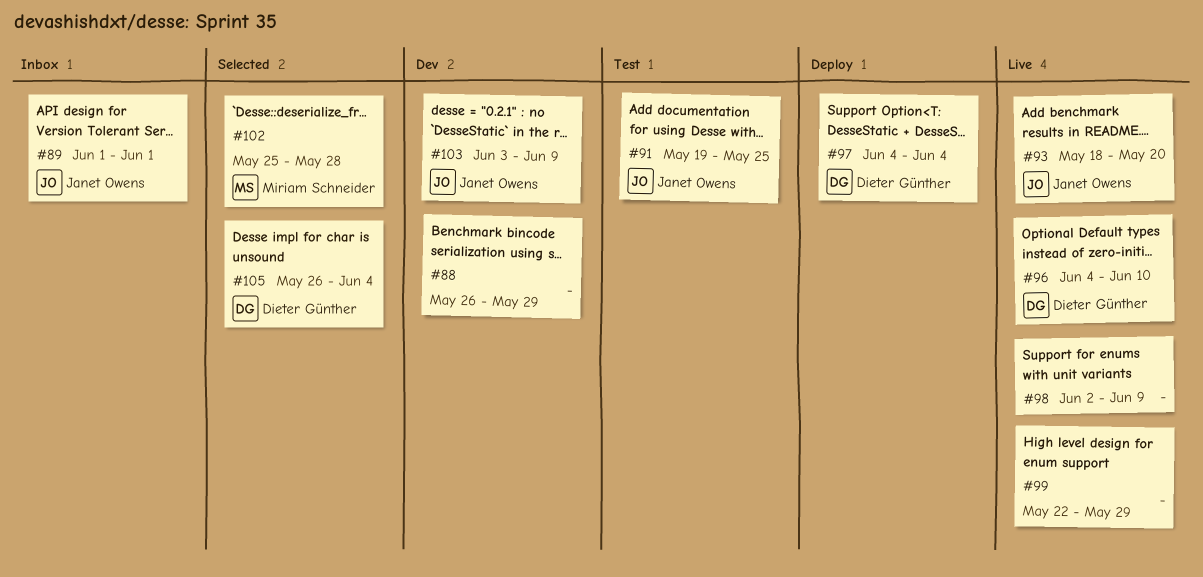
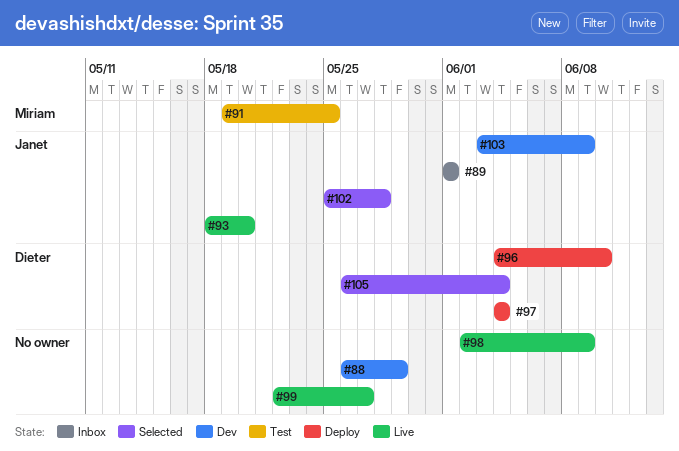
#91, owner: Janet Owens -> Miriam Schneider
#96, status: Live -> Deploy
#99, due: May 29 -> May 27
#102, owner: Miriam Schneider -> Janet Owens

